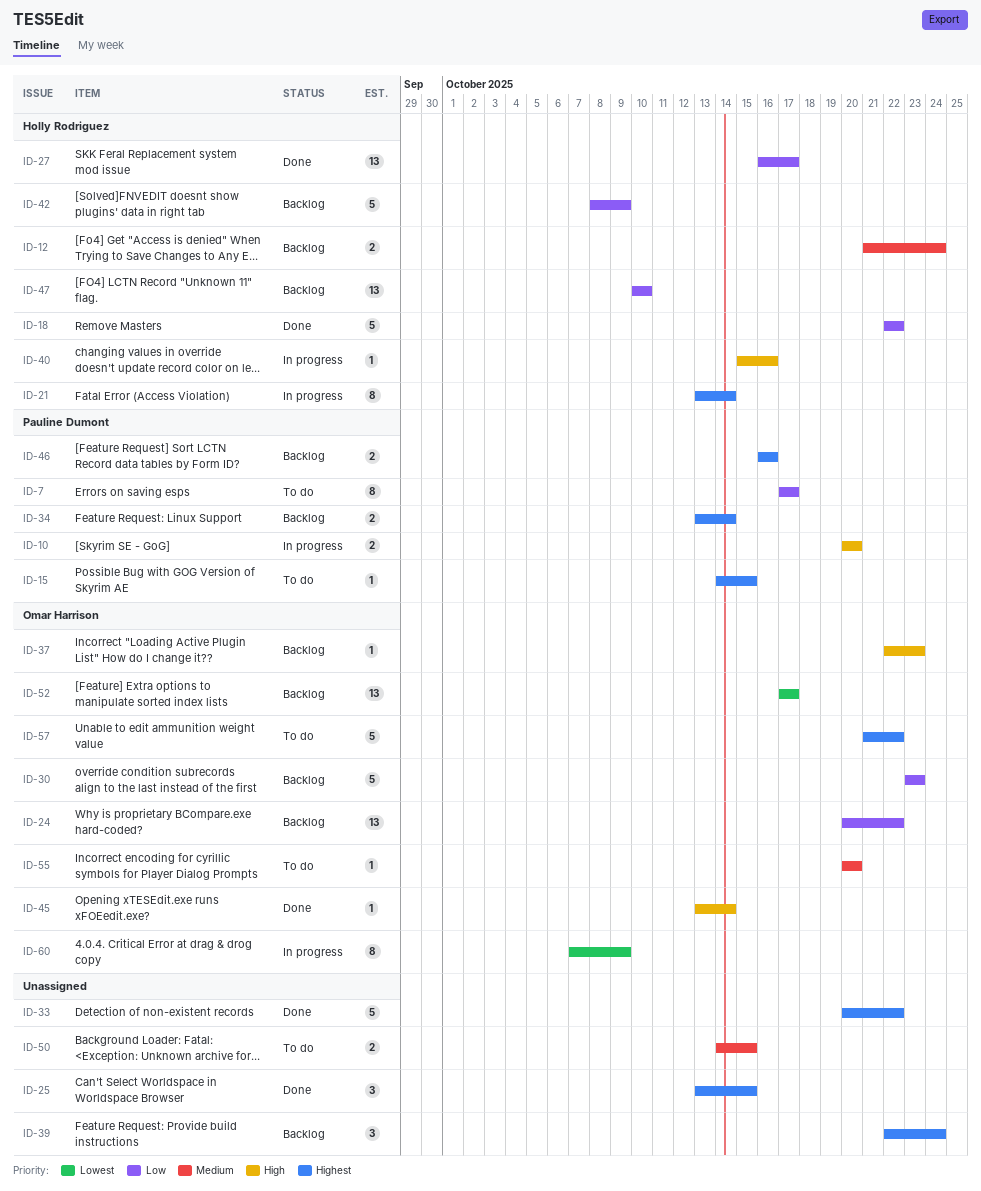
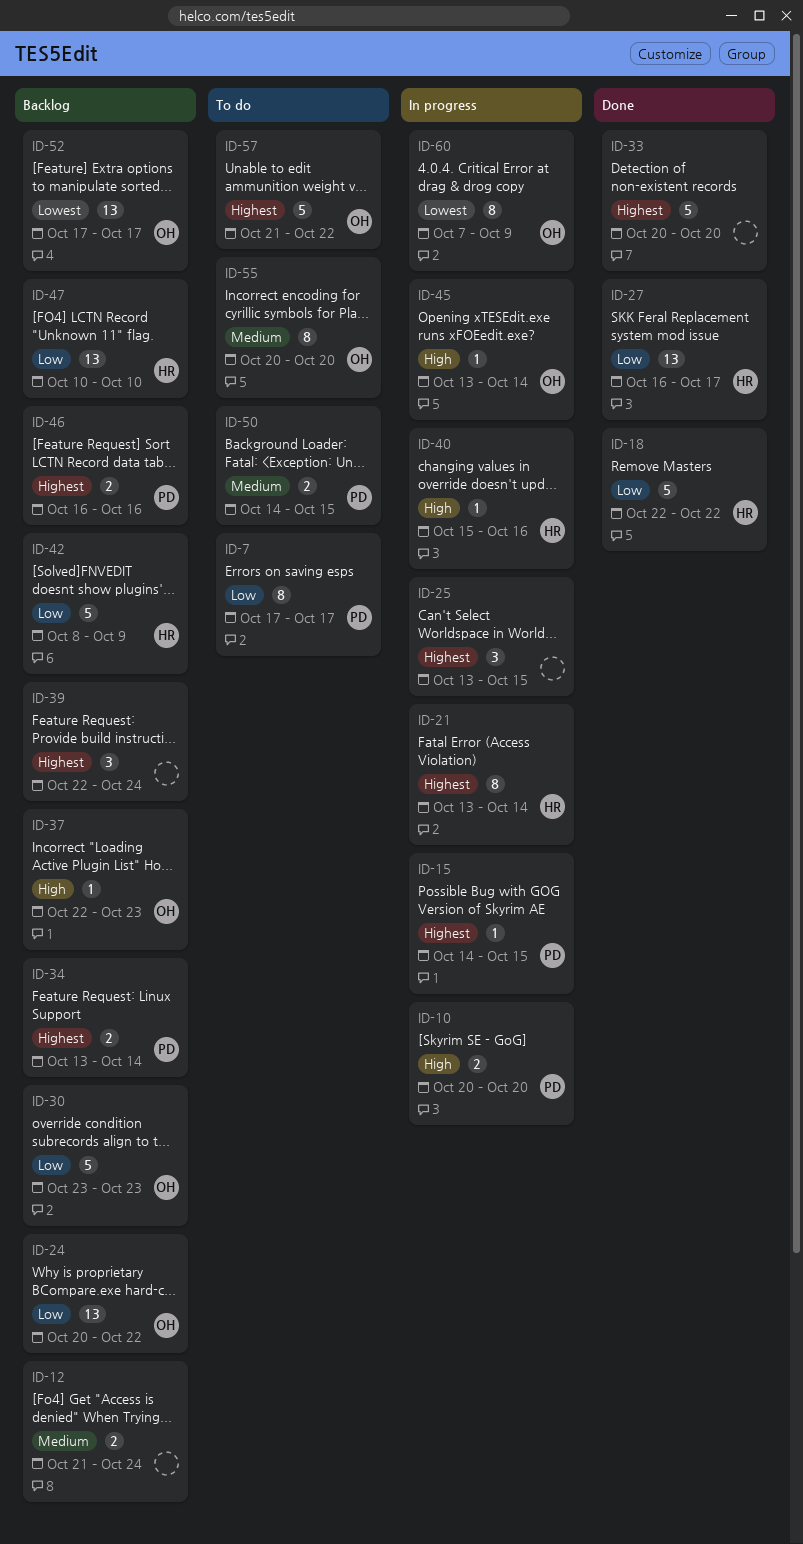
ID-12, owner: Holly Rodriguez -> none
ID-15, status: To do -> In progress
ID-25, status: Done -> In progress
ID-33, due: Oct 22 -> Oct 20
ID-45, status: Done -> In progress
ID-50, owner: none -> Pauline Dumont
ID-55, estimate: 1 -> 8

